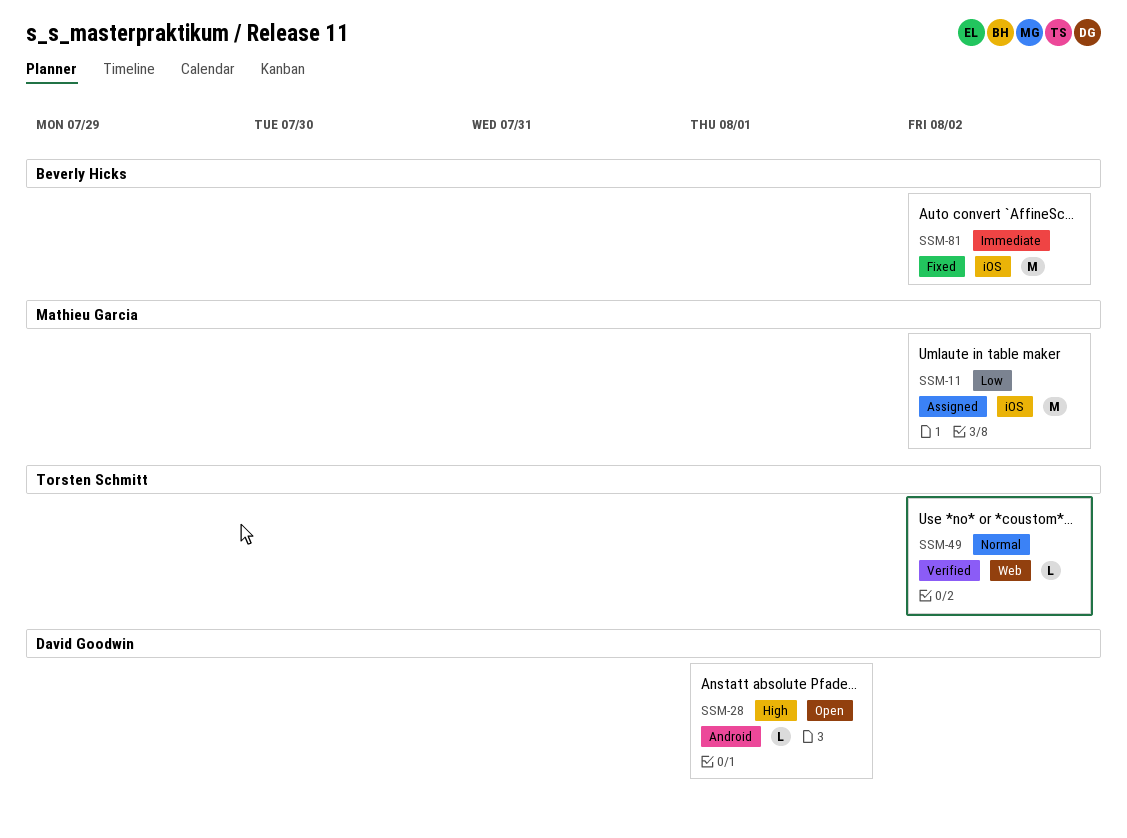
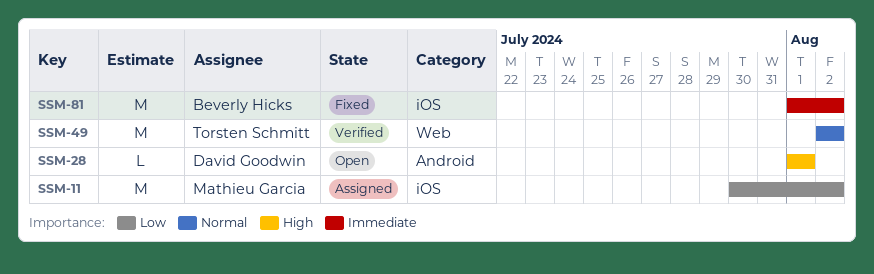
SSM-49, estimate: L -> M

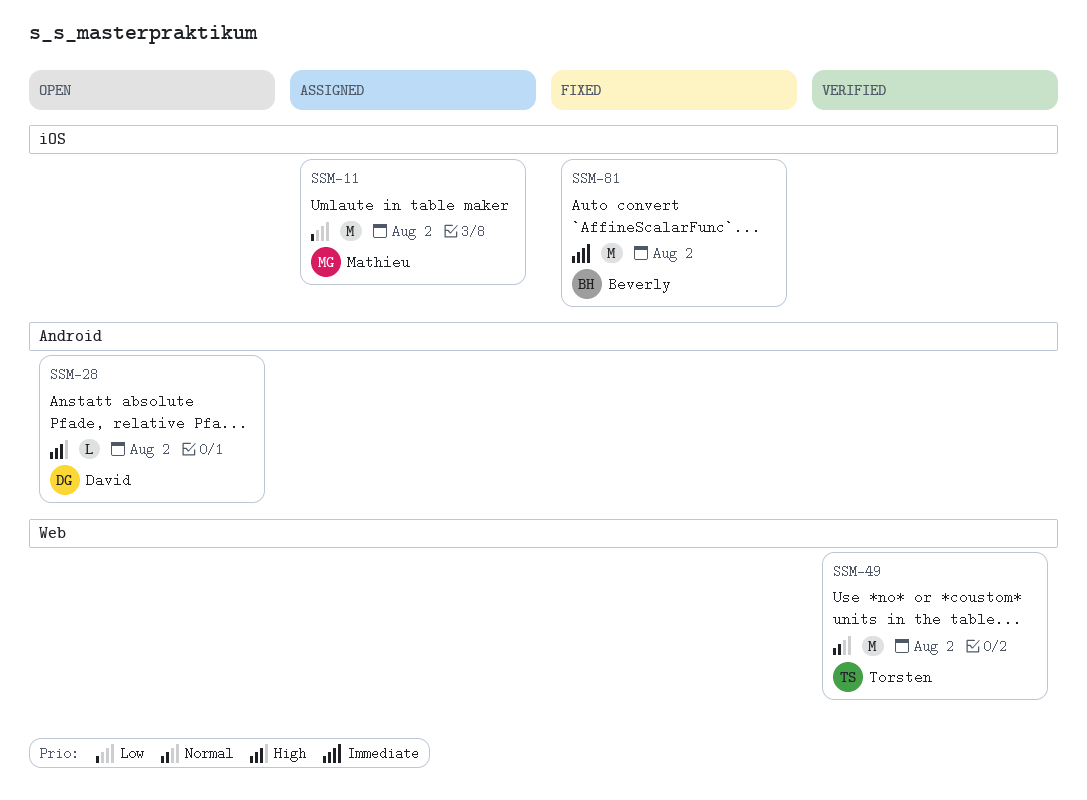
SSM-28, due: Aug 1 -> Aug 2

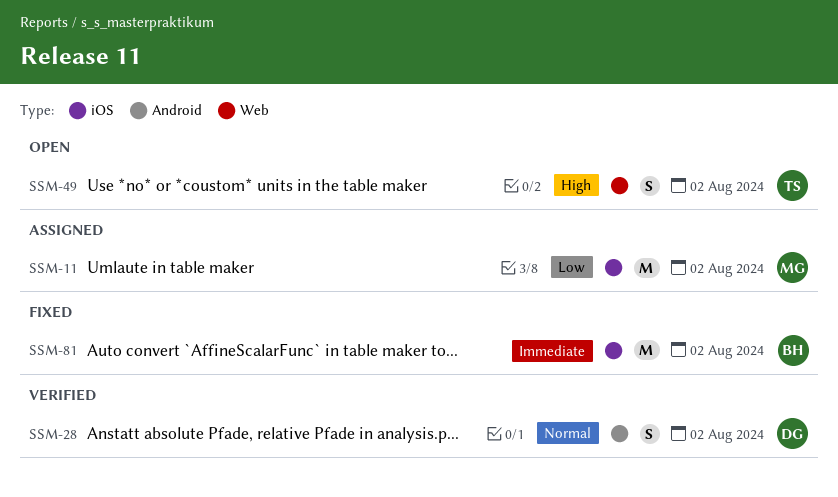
SSM-28, status: Open -> Verified
SSM-28, priority: High -> Normal
SSM-28, estimate: L -> S
SSM-49, status: Verified -> Open
SSM-49, priority: Normal -> High
SSM-49, estimate: M -> S

